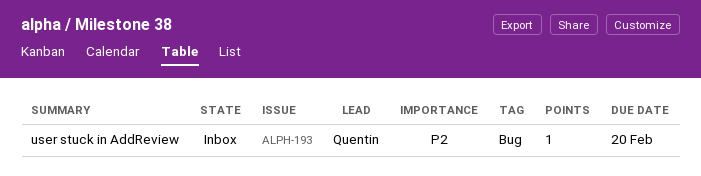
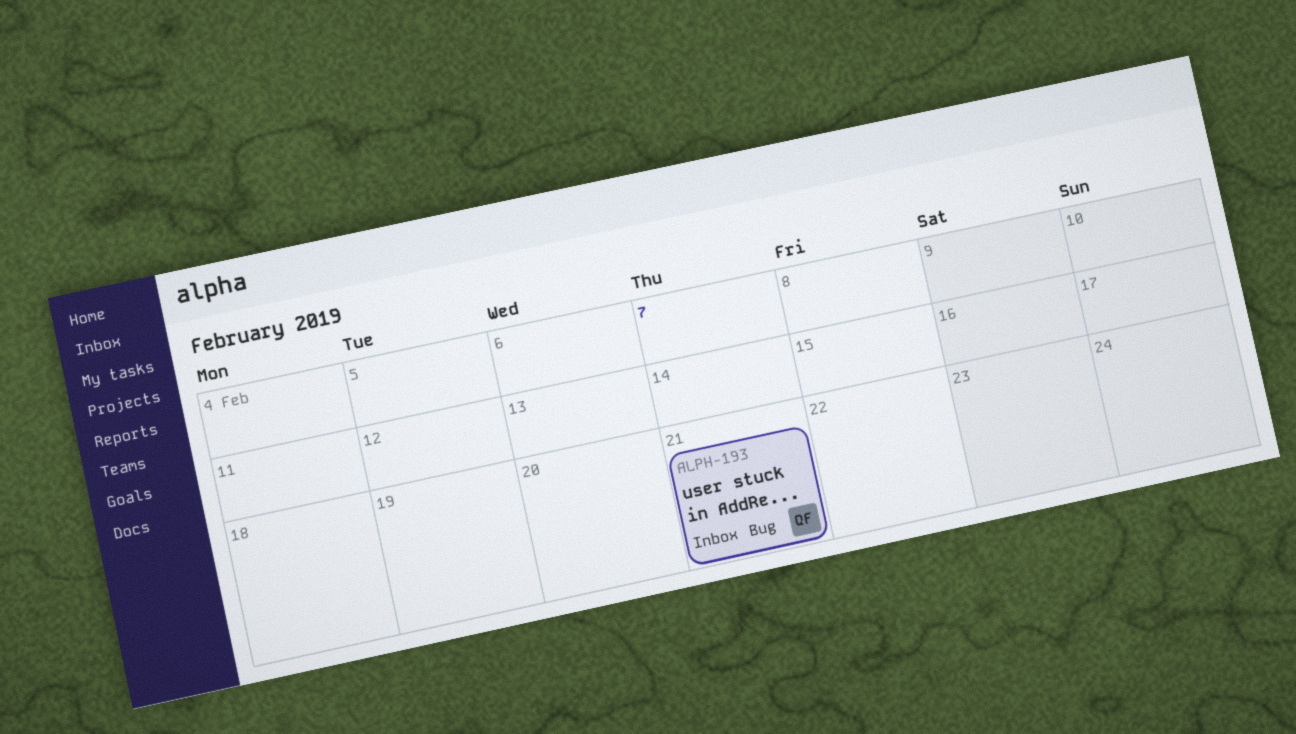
ALPH-193, due: Feb 20 -> Feb 21

